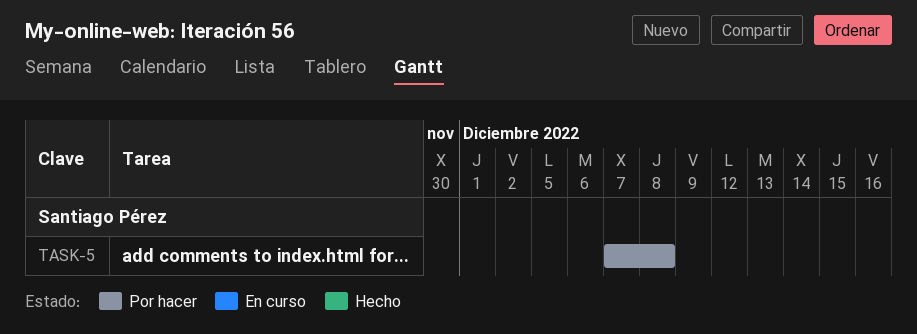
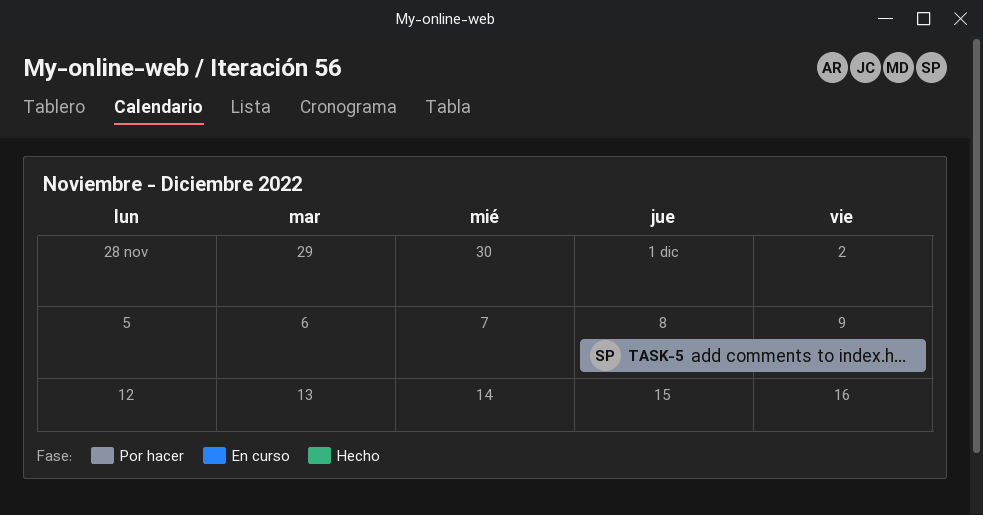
TASK-5, start: Dec 7 -> Dec 8
TASK-5, due: Dec 8 -> Dec 9

